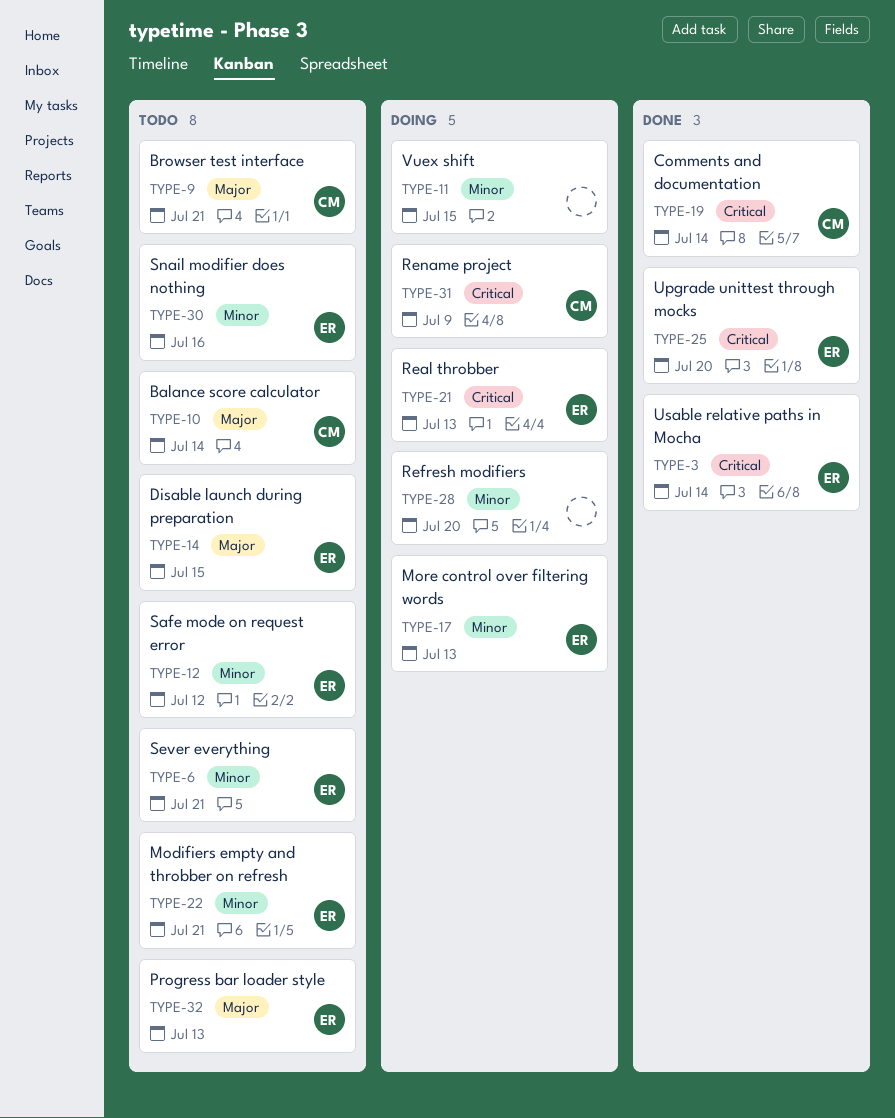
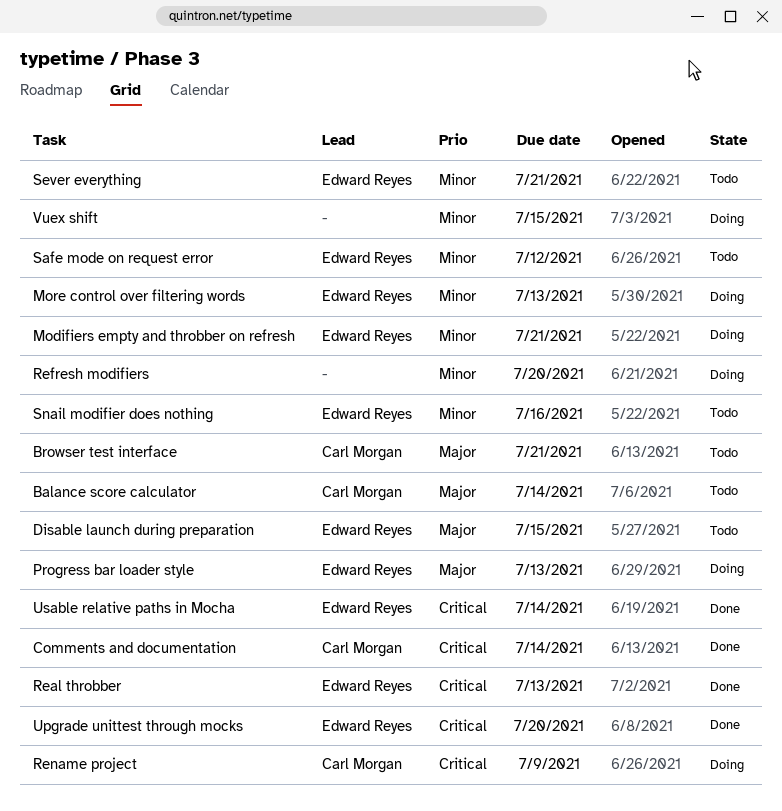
Modifiers empty and throbber on refresh, status: Todo -> Doing
Progress bar loader style, status: Todo -> Doing
Real throbber, status: Doing -> Done

